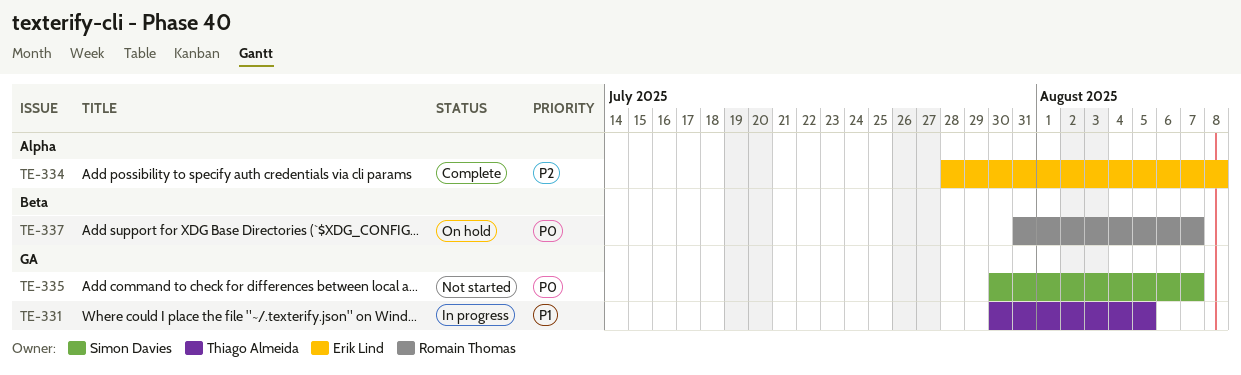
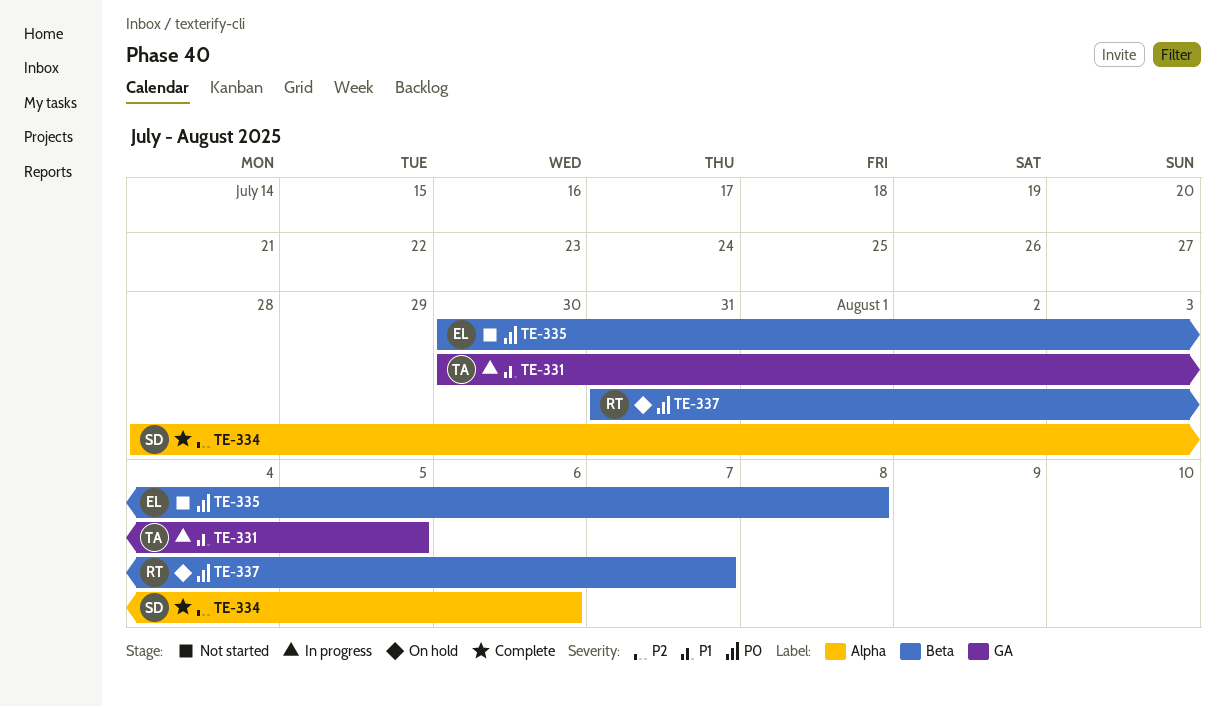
TE-334, owner: Erik Lind -> Simon Davies
TE-334, due: Aug 8 -> Aug 6
TE-335, owner: Simon Davies -> Erik Lind
TE-335, label: GA -> Beta
TE-335, due: Aug 7 -> Aug 8

